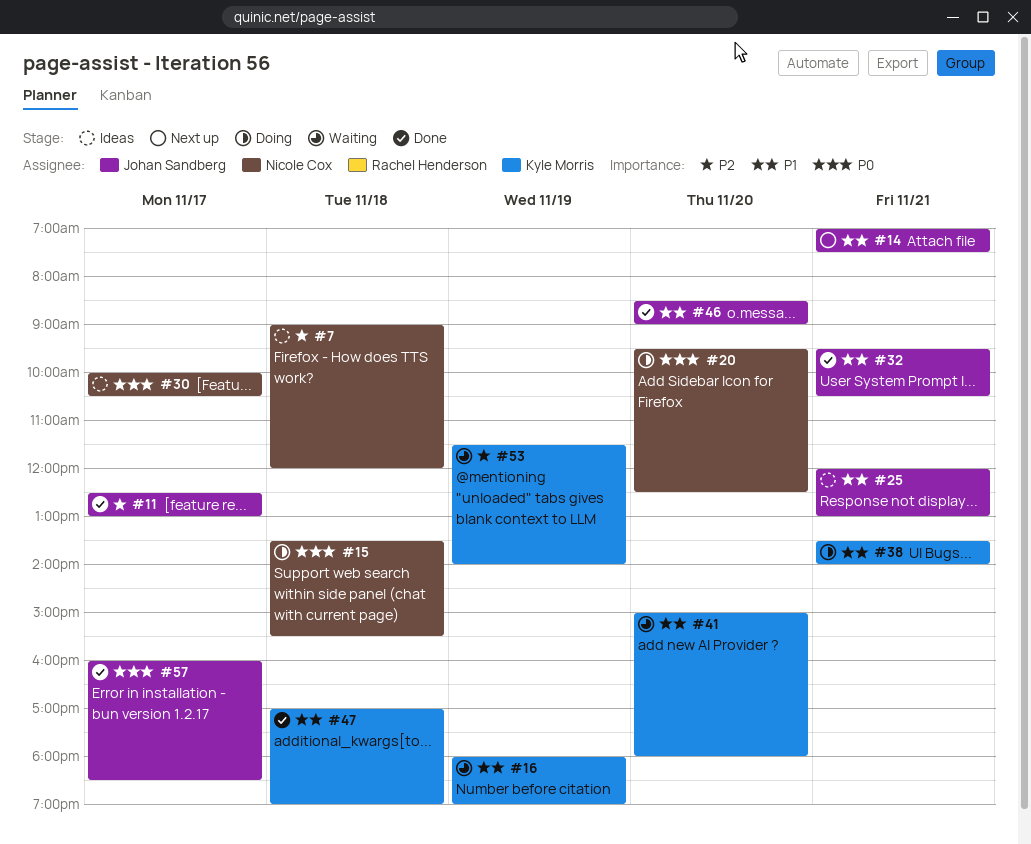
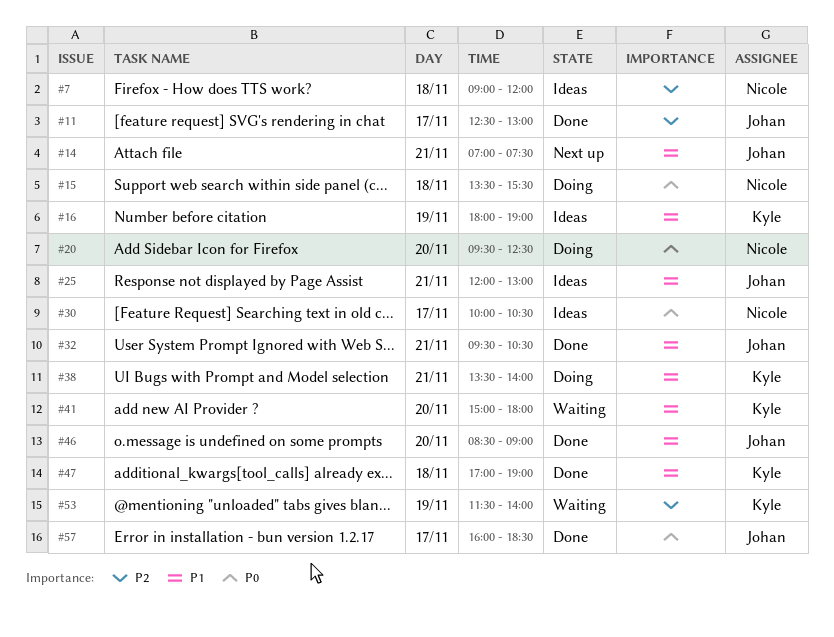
#16, status: Waiting -> Ideas

